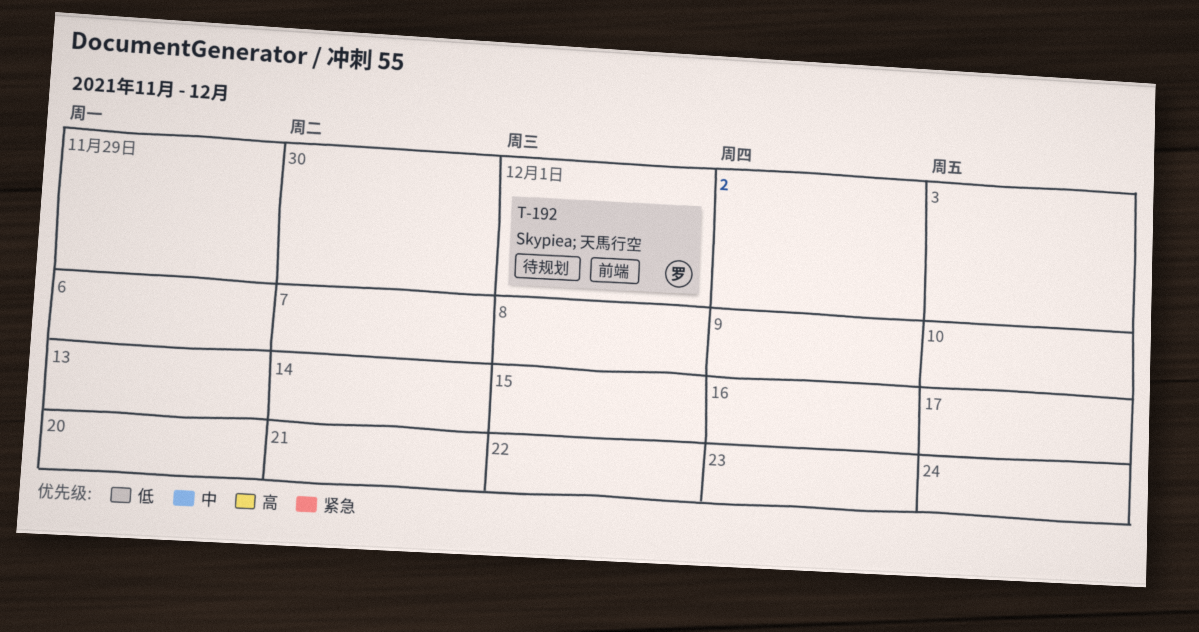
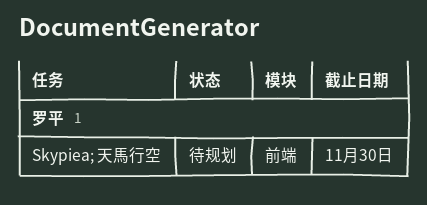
Skypiea; 天馬行空, due: Dec 1 -> Nov 30

